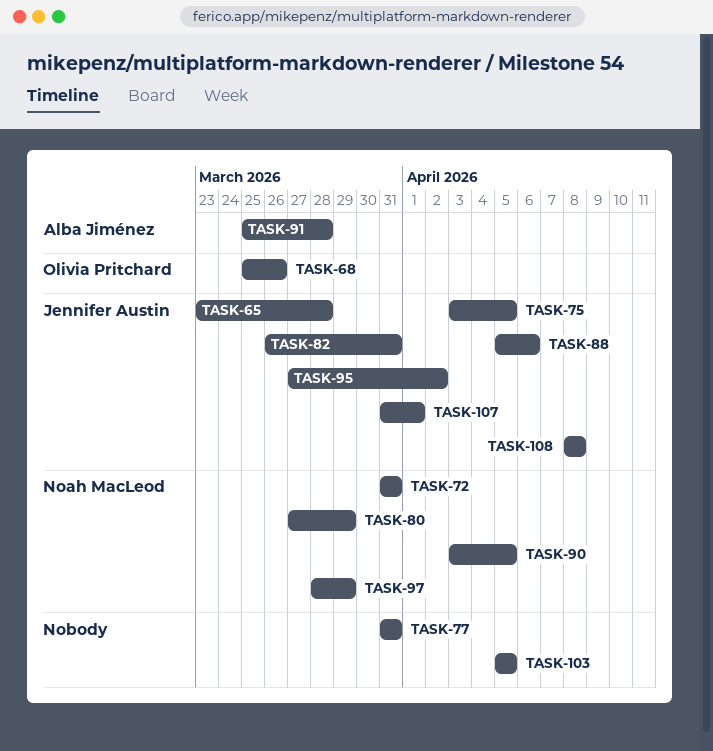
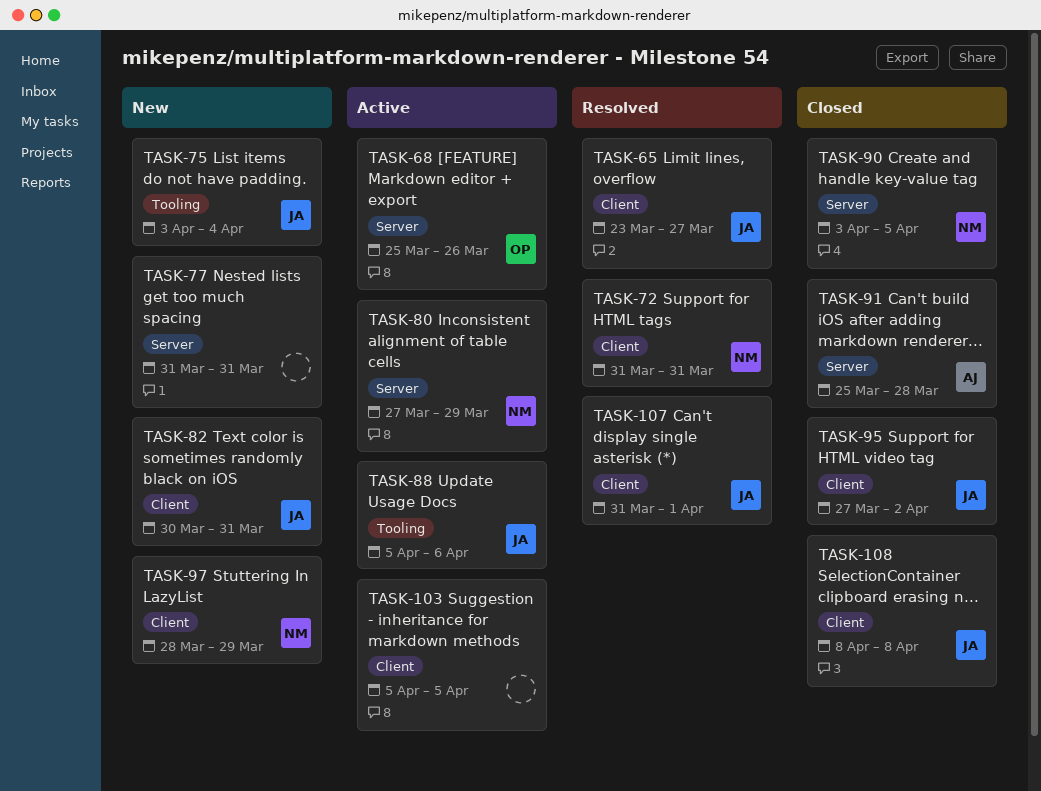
TASK-65, due: Mar 28 -> Mar 27
TASK-75, due: Apr 5 -> Apr 4
TASK-82, start: Mar 26 -> Mar 30

